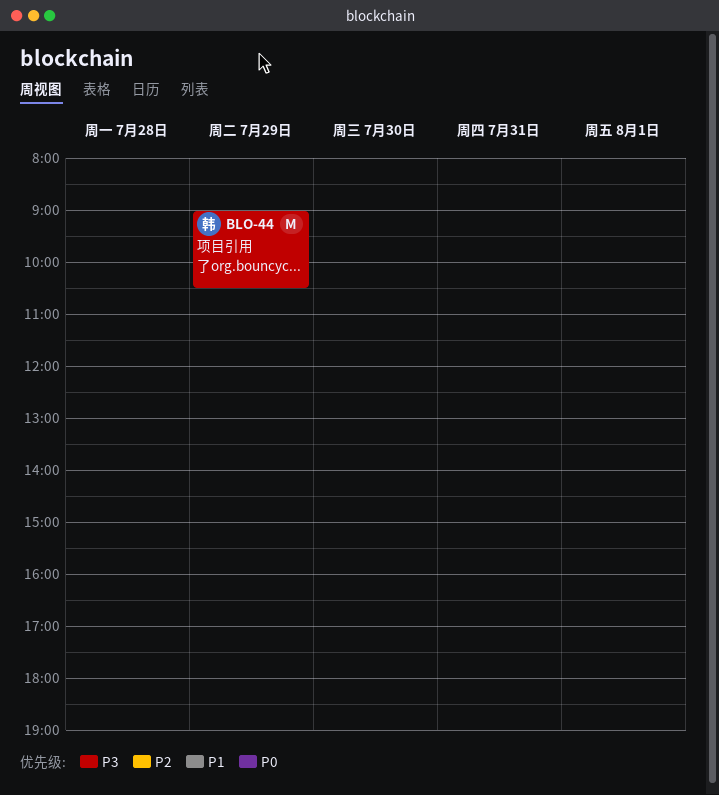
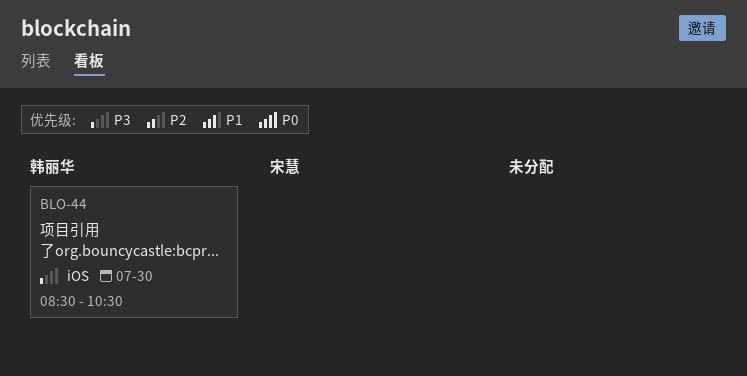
BLO-44, day: Jul 29 -> Jul 30
BLO-44, begins: 09:00 -> 08:30

